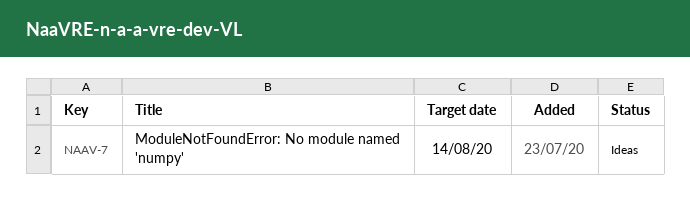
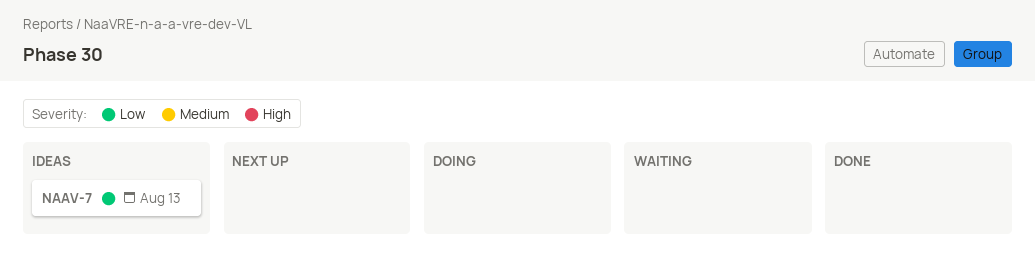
NAAV-7, due: Aug 14 -> Aug 13

